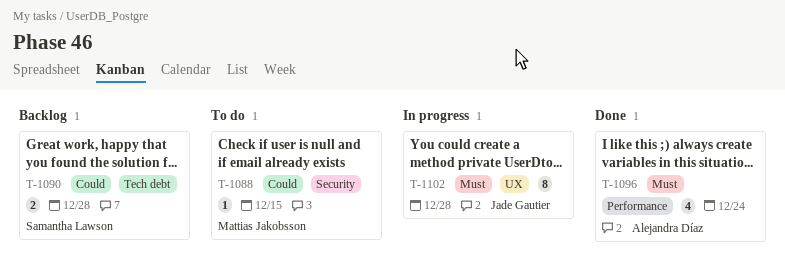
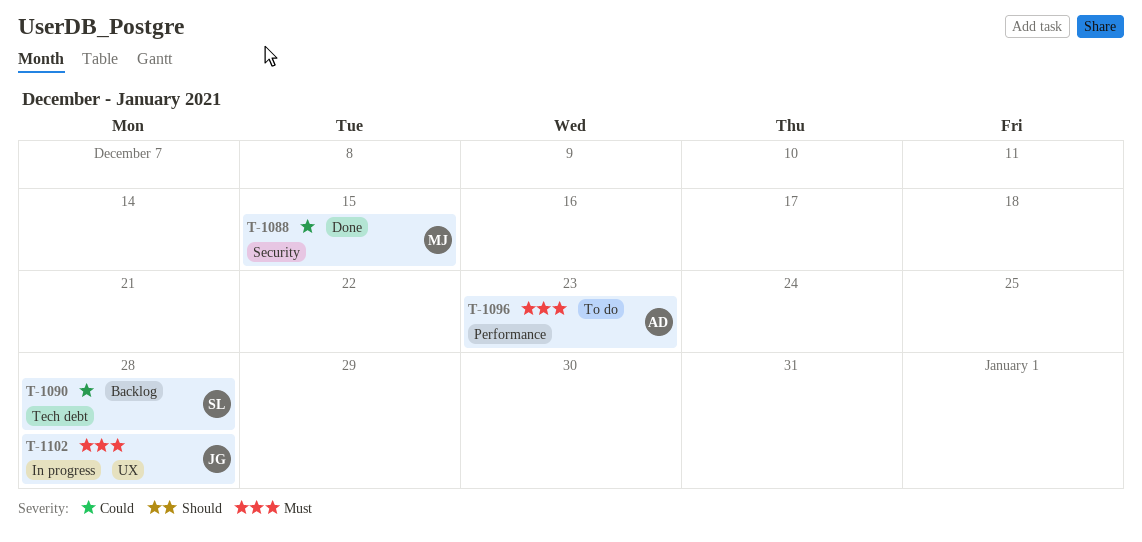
T-1088, status: To do -> Done
T-1096, status: Done -> To do
T-1096, due: Dec 24 -> Dec 23

